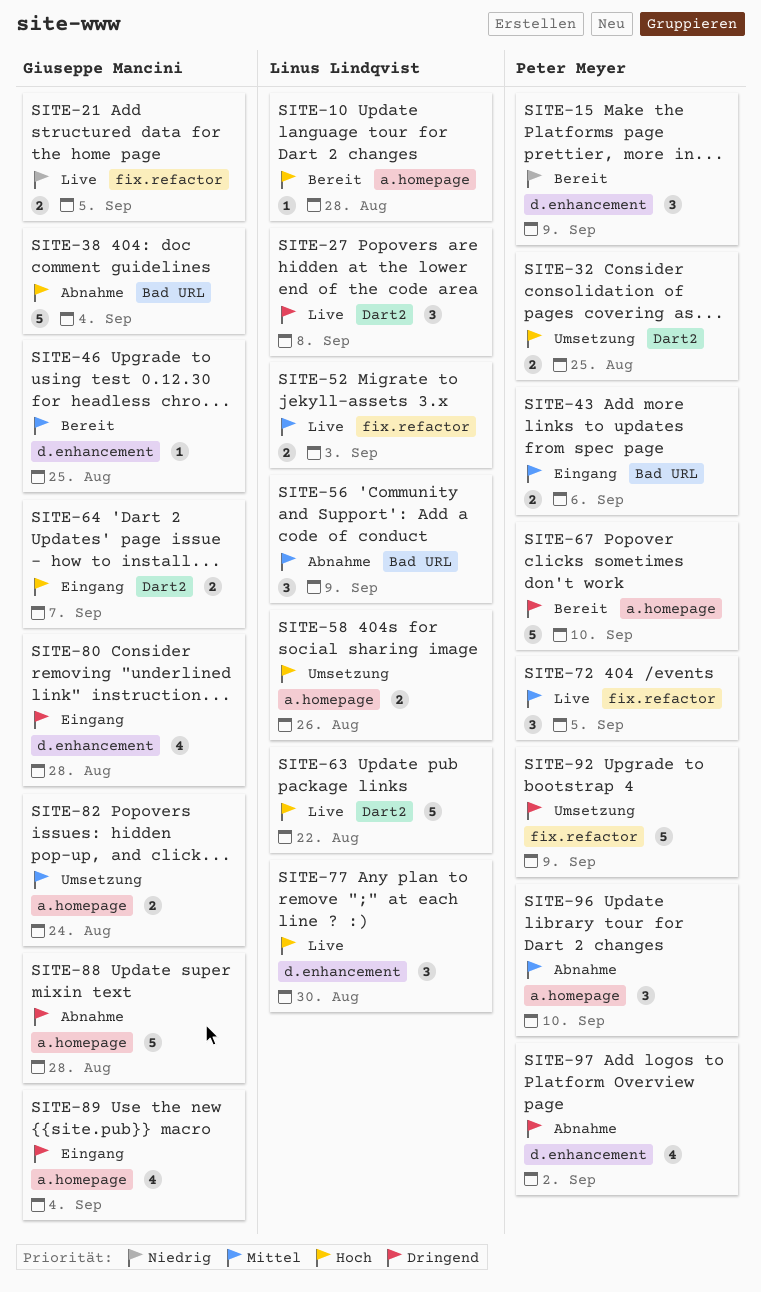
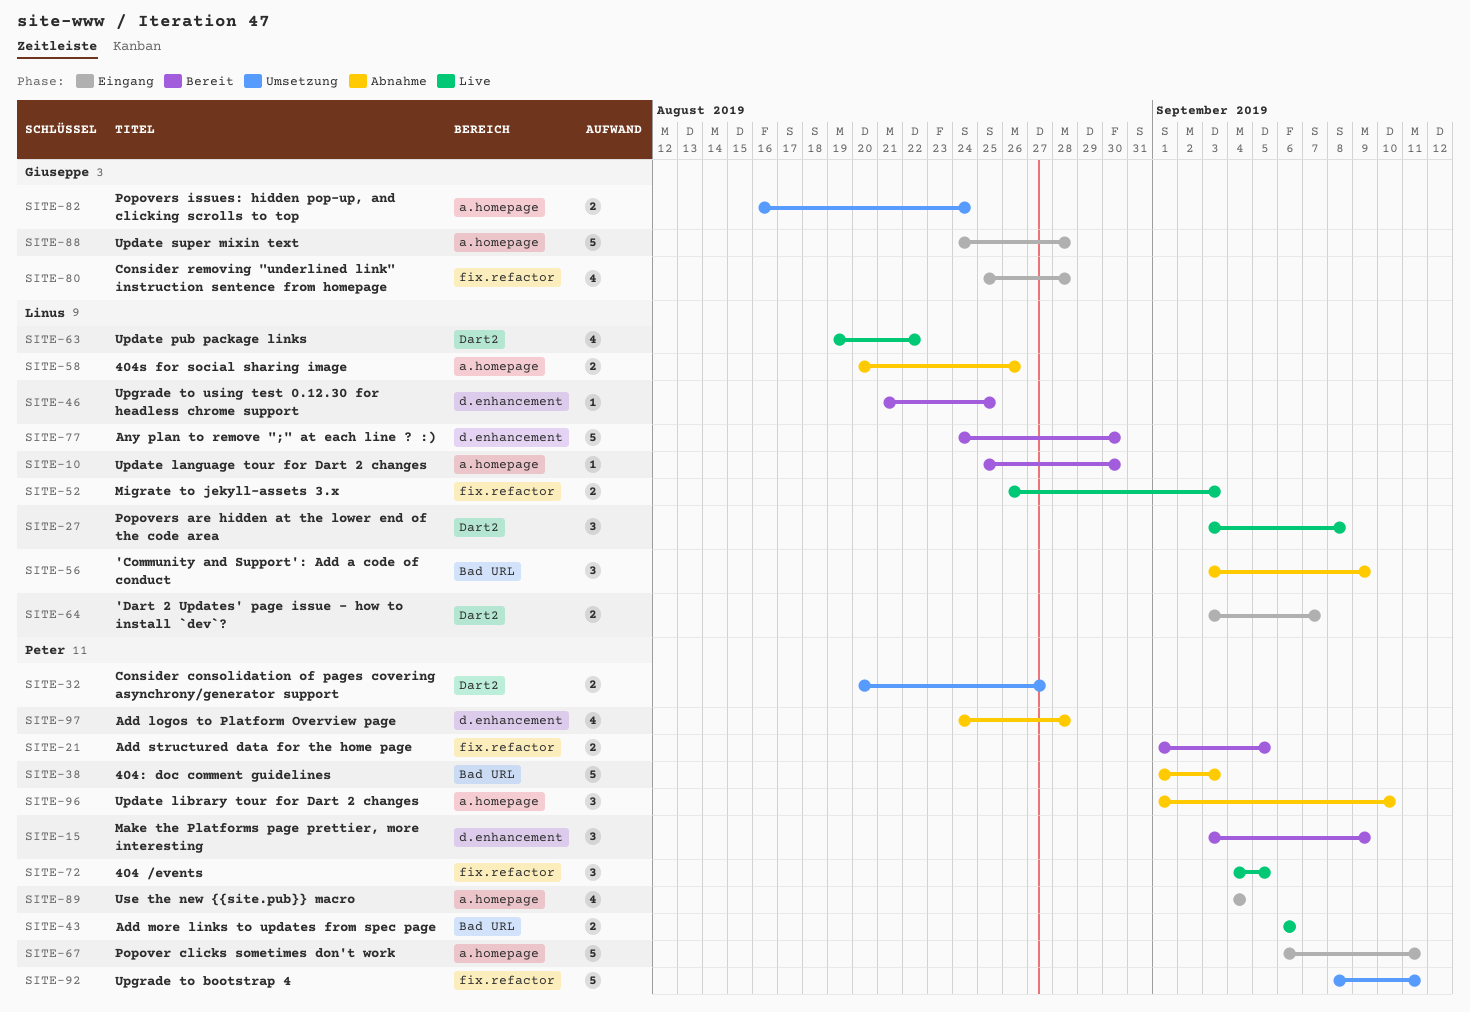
SITE-10, due: Aug 28 -> Aug 30
SITE-21, status: Live -> Bereit
SITE-21, owner: Giuseppe Mancini -> Peter Meyer
SITE-32, due: Aug 25 -> Aug 27
SITE-38, owner: Giuseppe Mancini -> Peter Meyer
SITE-38, due: Sep 4 -> Sep 3
SITE-43, status: Eingang -> Live
SITE-46, owner: Giuseppe Mancini -> Linus Lindqvist
SITE-58, status: Umsetzung -> Abnahme
SITE-63, estimate: 5 -> 4
SITE-64, owner: Giuseppe Mancini -> Linus Lindqvist
SITE-67, status: Bereit -> Eingang
SITE-67, due: Sep 10 -> Sep 11
SITE-77, status: Live -> Bereit
SITE-77, estimate: 3 -> 5
SITE-80, label: d.enhancement -> fix.refactor
SITE-88, status: Abnahme -> Eingang
SITE-89, owner: Giuseppe Mancini -> Peter Meyer
SITE-92, due: Sep 9 -> Sep 11
SITE-97, due: Sep 2 -> Aug 28

